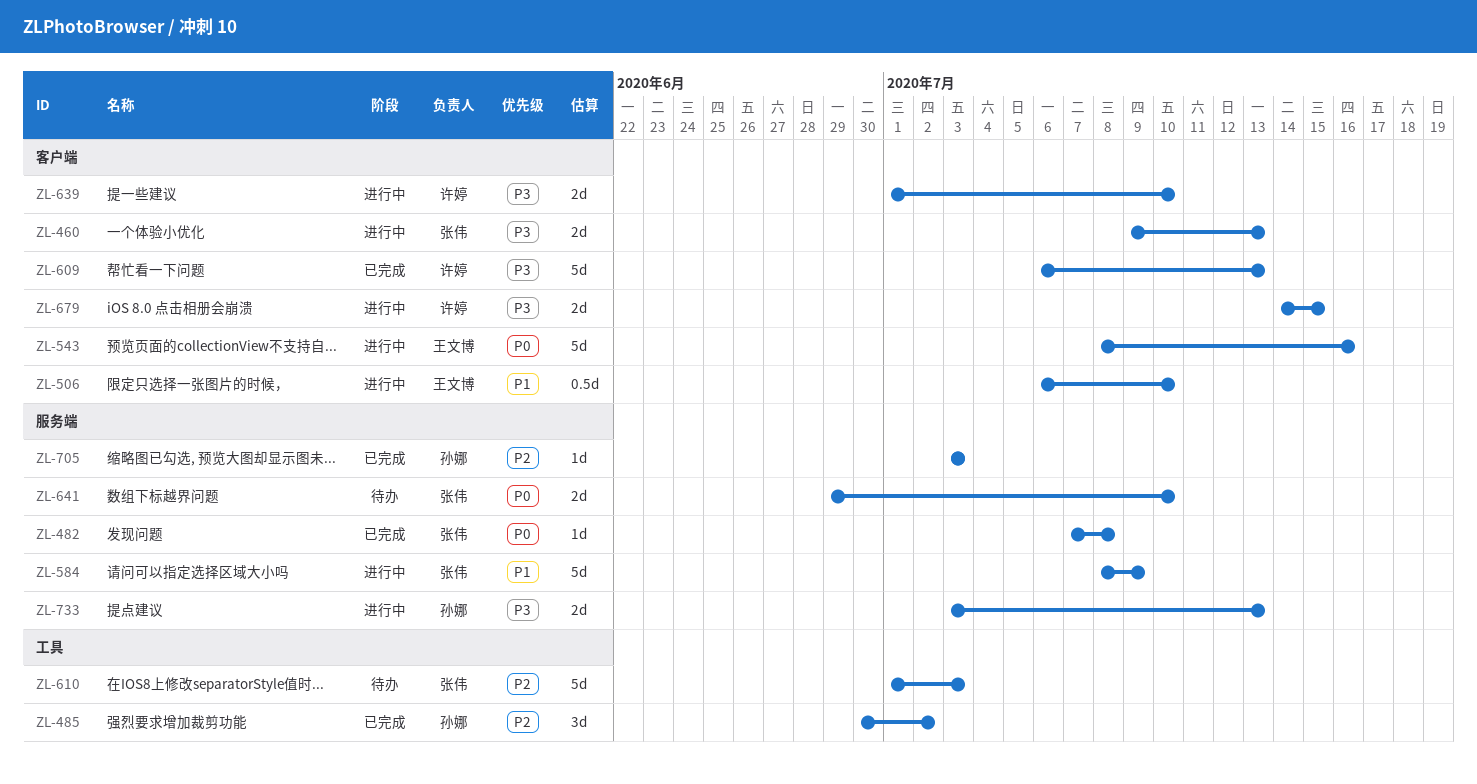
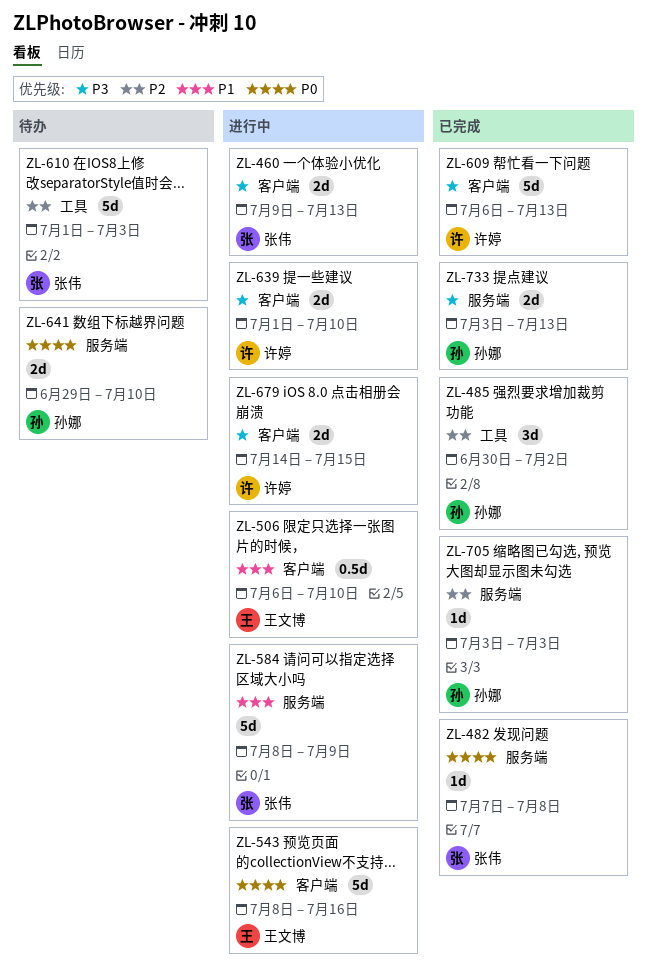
ZL-641, owner: 张伟 -> 孙娜
ZL-733, status: 进行中 -> 已完成

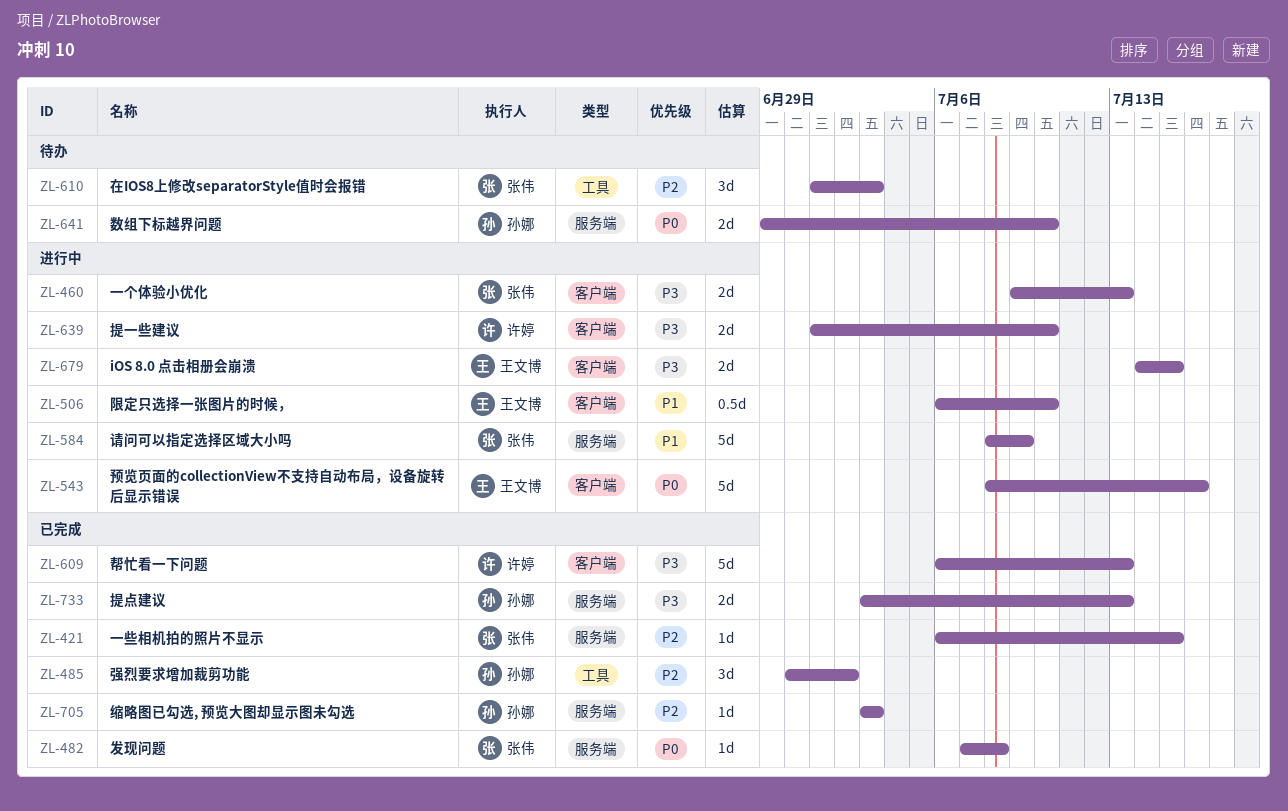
ZL-421: none -> present
ZL-610, estimate: 5d -> 3d
ZL-679, owner: 许婷 -> 王文博

